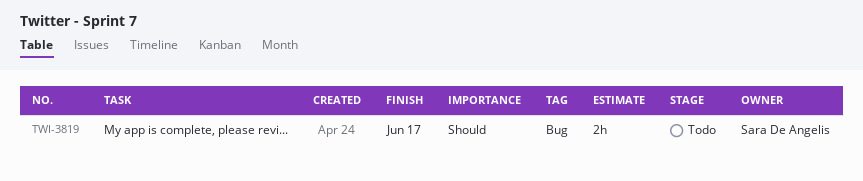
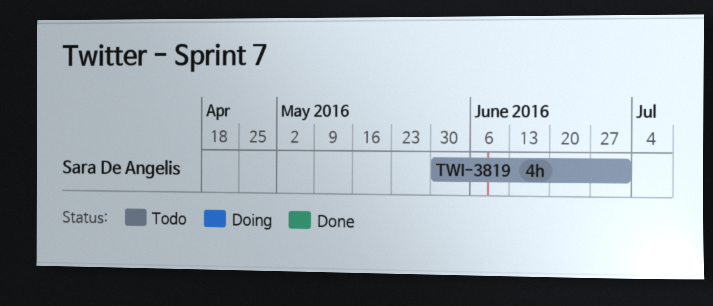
TWI-3819, estimate: 2h -> 4h
TWI-3819, due: Jun 17 -> Jul 1

